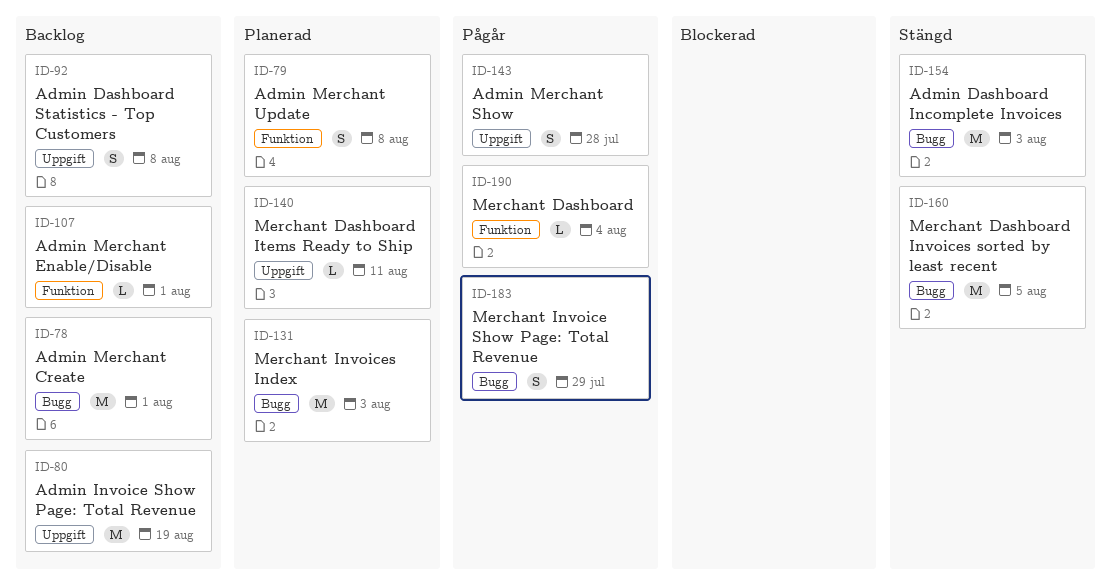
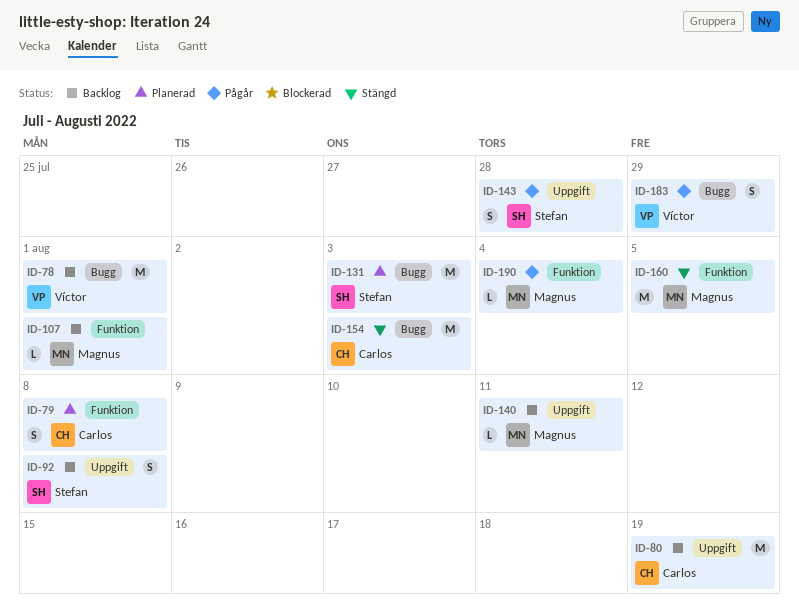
ID-140, status: Planerad -> Backlog
ID-160, label: Bugg -> Funktion

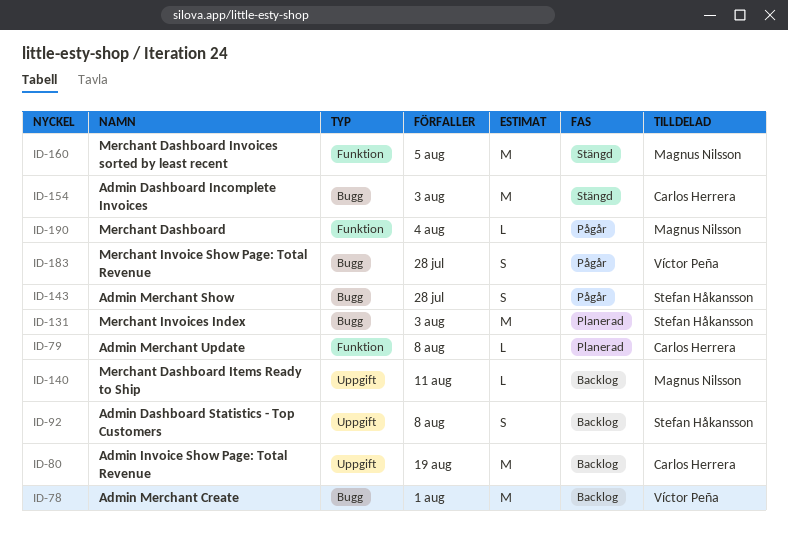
ID-79, estimate: S -> L
ID-107: present -> none
ID-143, label: Uppgift -> Bugg
ID-183, due: Jul 29 -> Jul 28

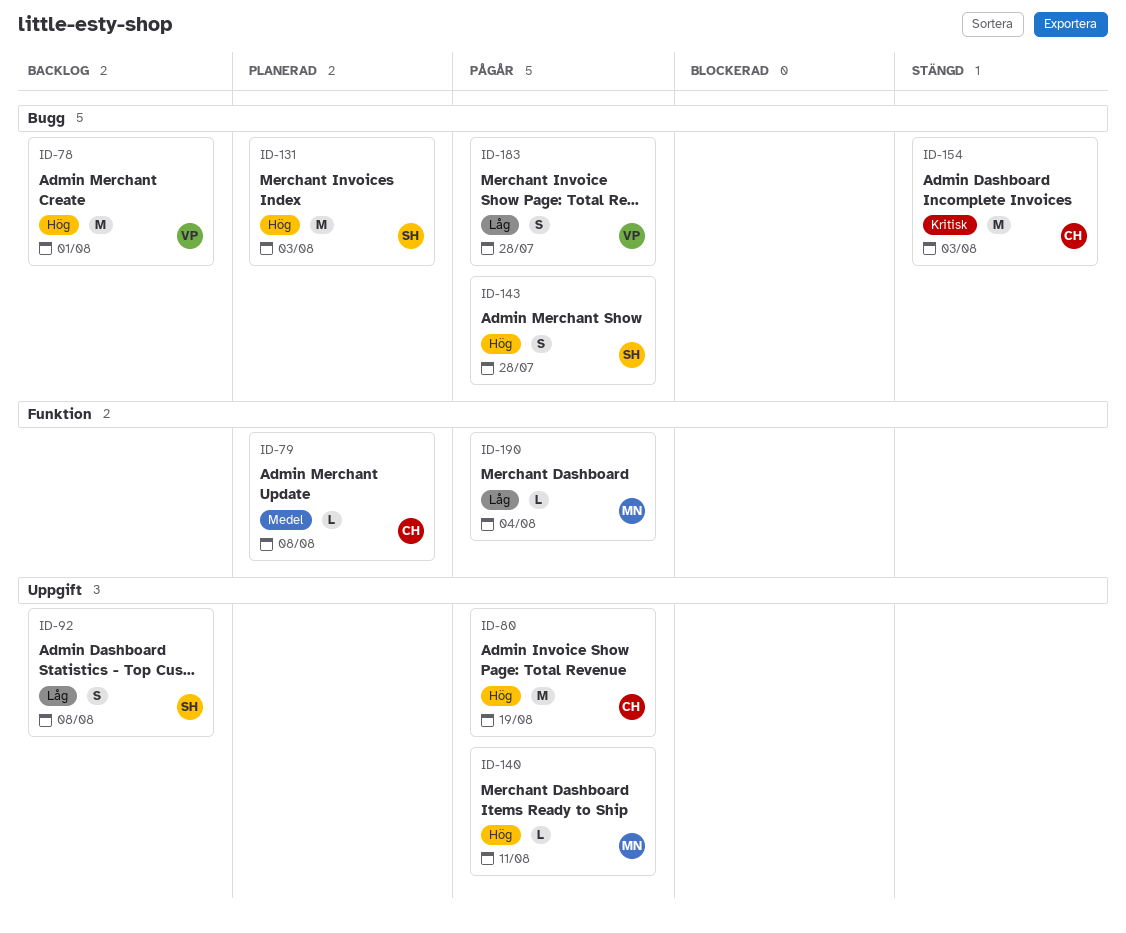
ID-80, status: Backlog -> Pågår
ID-140, status: Backlog -> Pågår
ID-160: present -> none

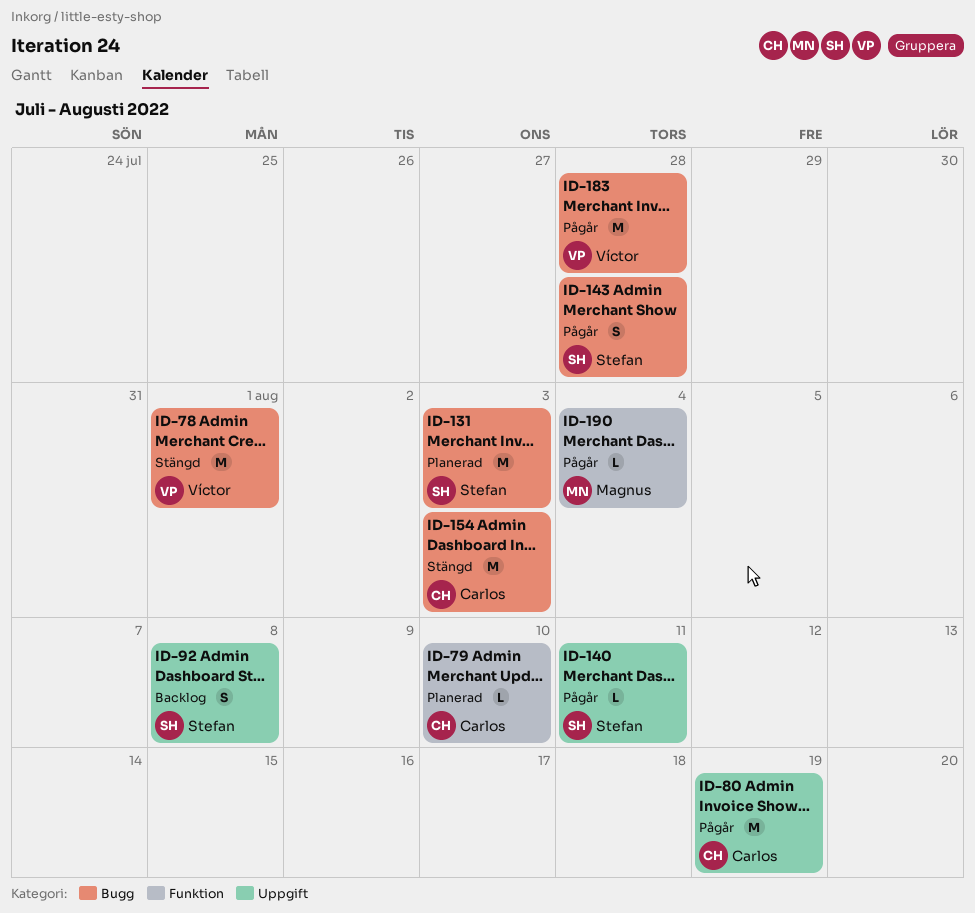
ID-78, status: Backlog -> Stängd
ID-79, due: Aug 8 -> Aug 10
ID-140, owner: Magnus -> Stefan
ID-183, estimate: S -> M

